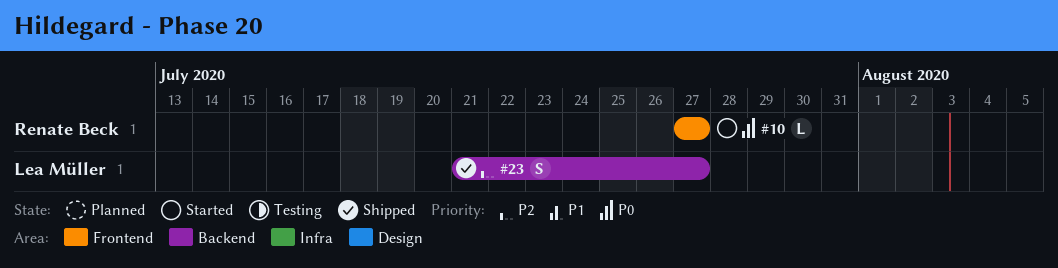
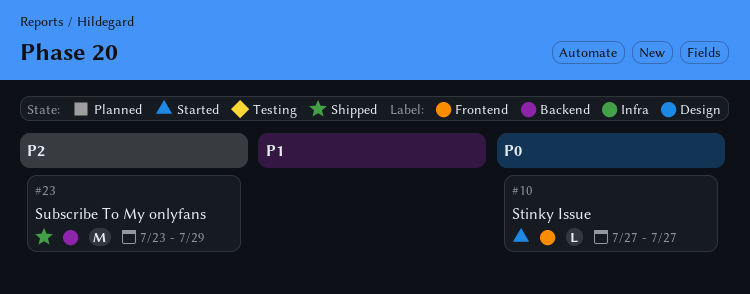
#23, estimate: S -> M
#23, start: Jul 21 -> Jul 23
#23, due: Jul 27 -> Jul 29

